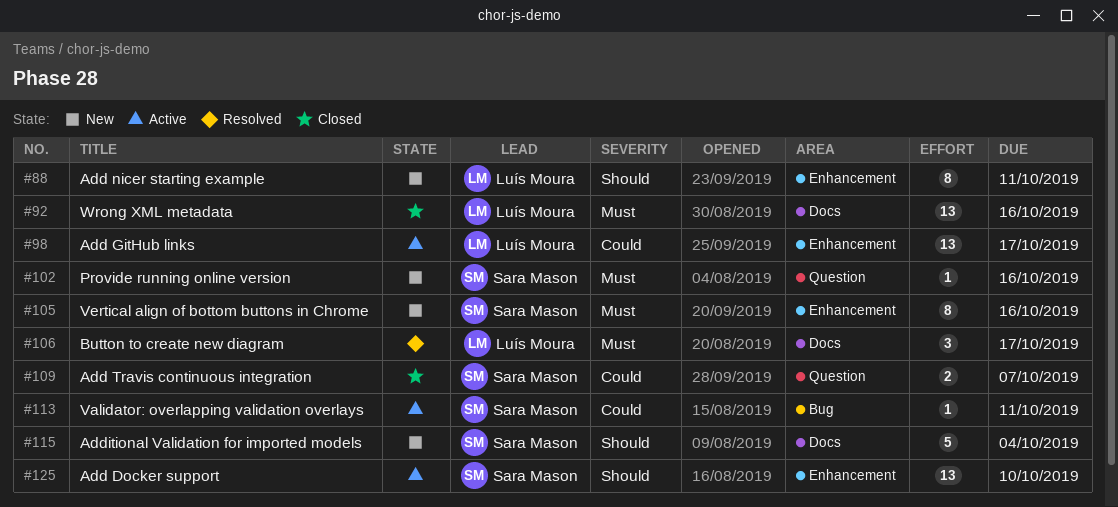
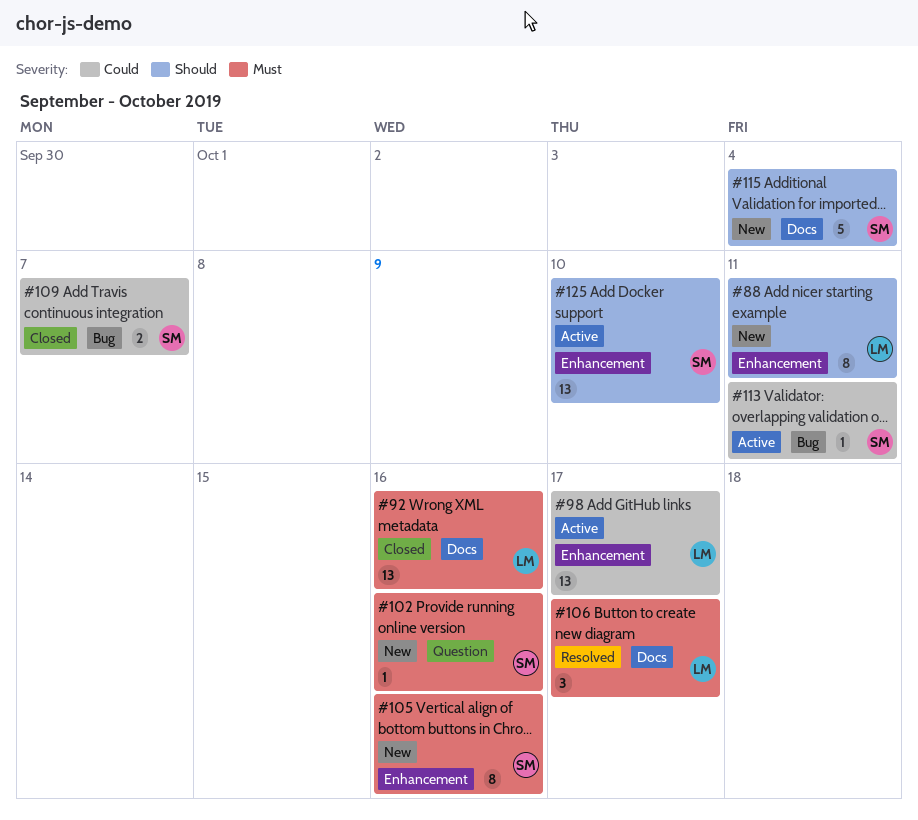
#109, label: Question -> Bug

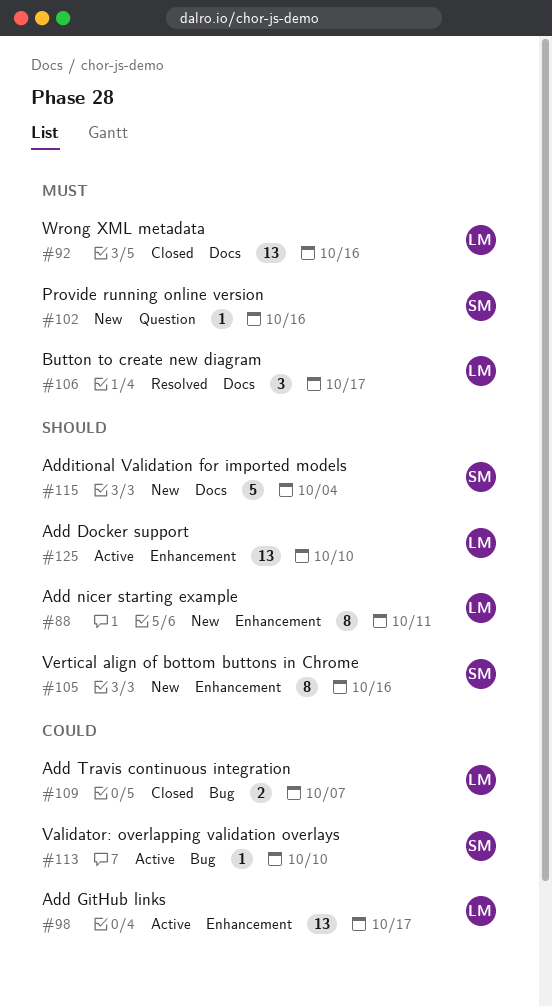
#105, priority: Must -> Should
#109, owner: SM -> LM
#113, due: Oct 11 -> Oct 10
#125, owner: SM -> LM

